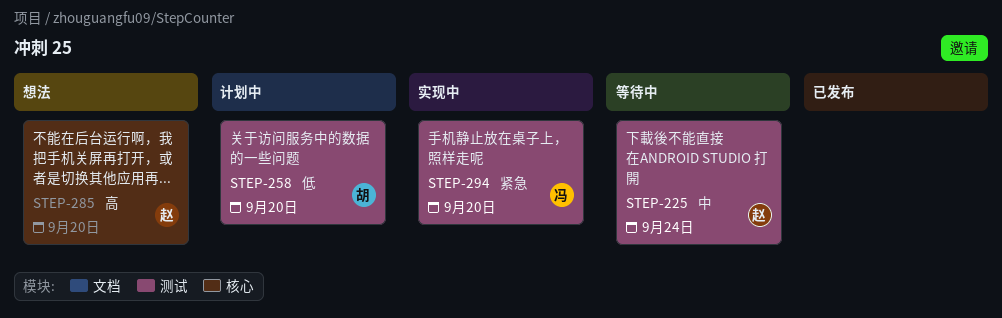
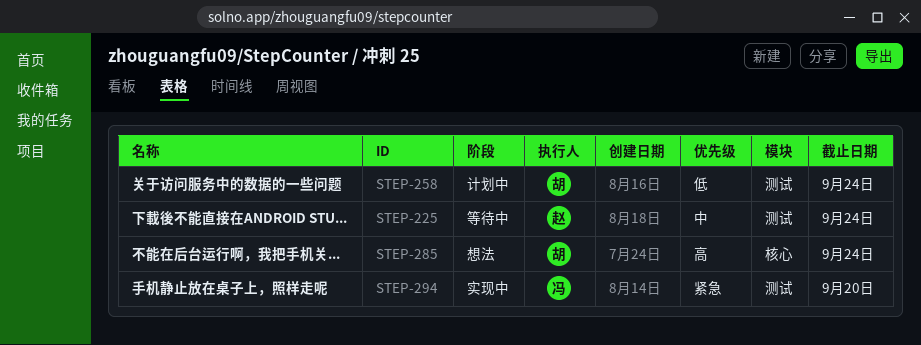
STEP-258, due: Sep 20 -> Sep 24
STEP-285, owner: 赵 -> 胡
STEP-285, due: Sep 20 -> Sep 24

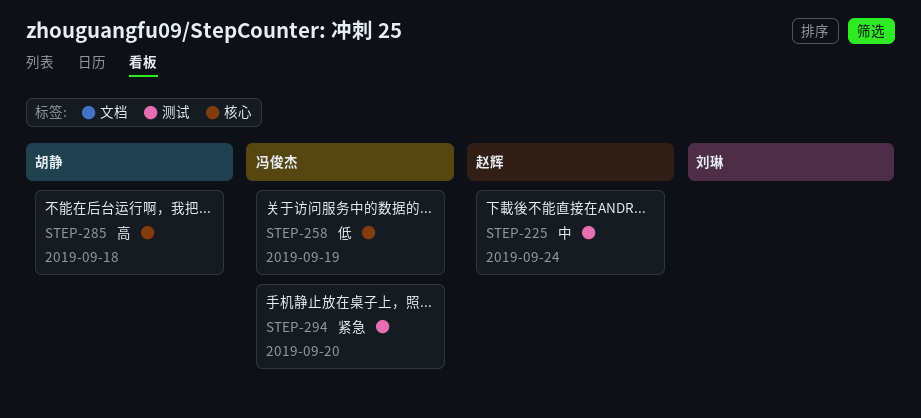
STEP-258, owner: 胡静 -> 冯俊杰
STEP-258, label: 测试 -> 核心
STEP-258, due: Sep 24 -> Sep 19
STEP-285, due: Sep 24 -> Sep 18

